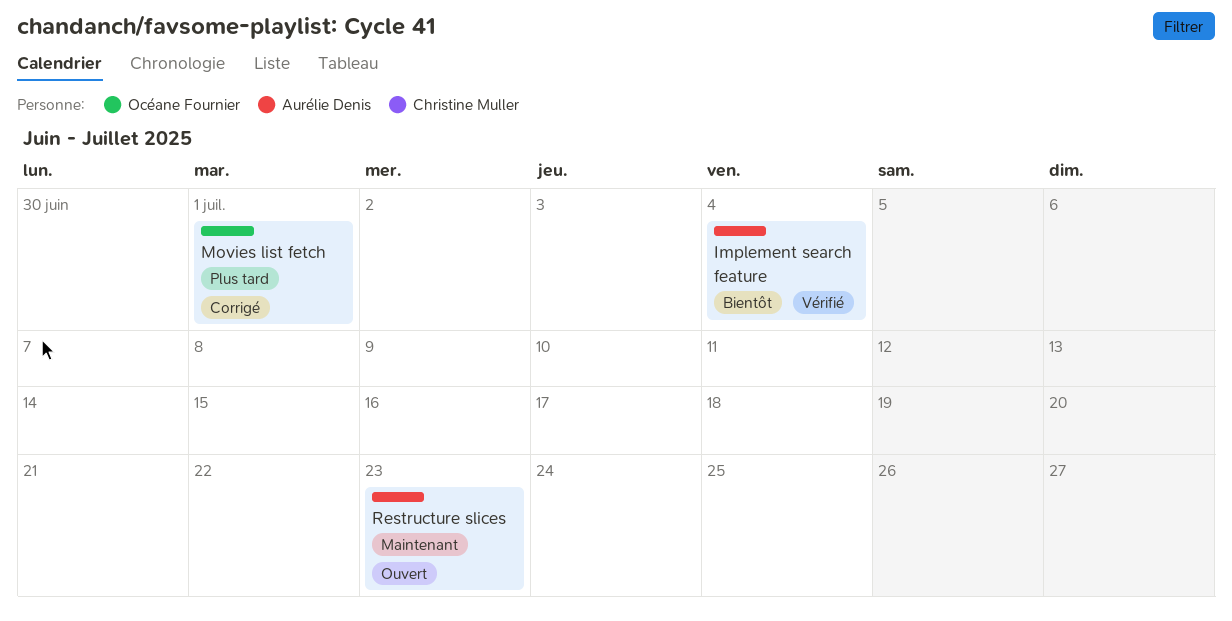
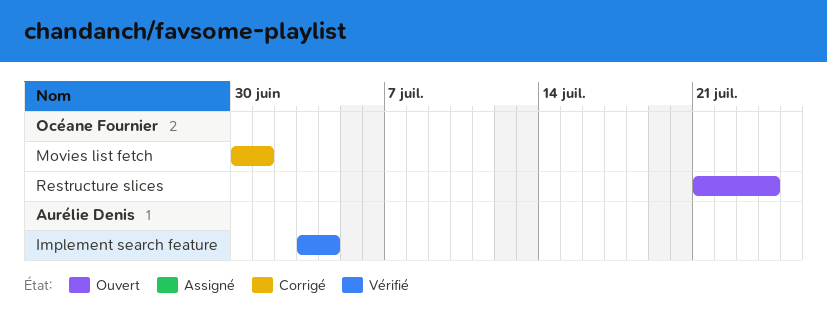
Restructure slices, owner: Aurélie Denis -> Océane Fournier
Restructure slices, due: Jul 23 -> Jul 24

